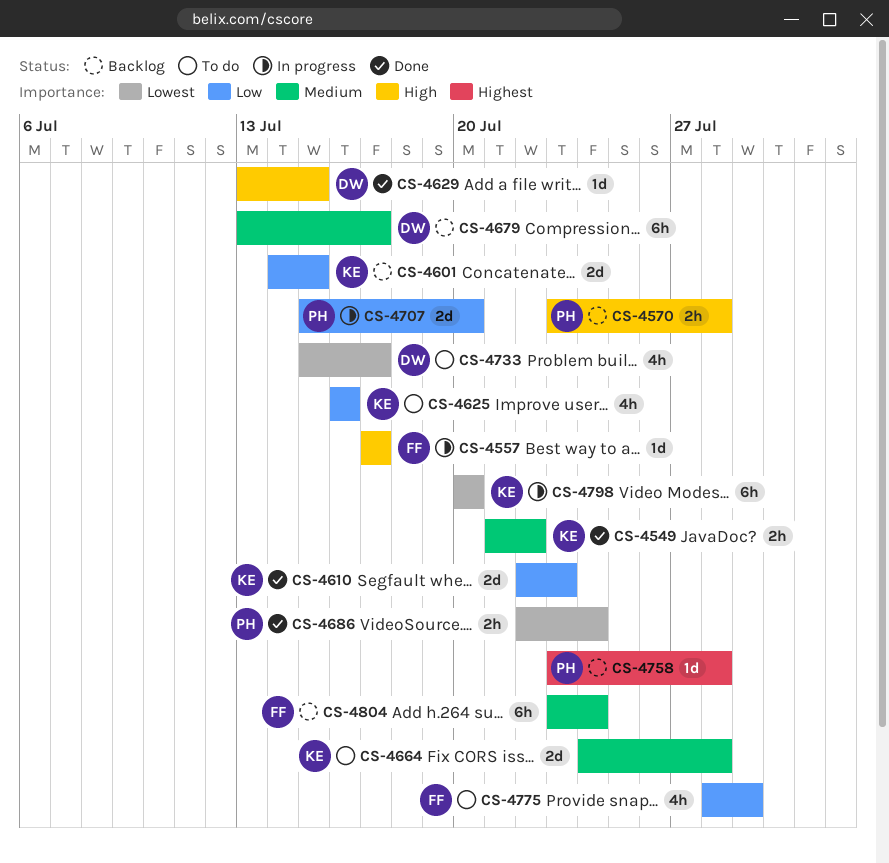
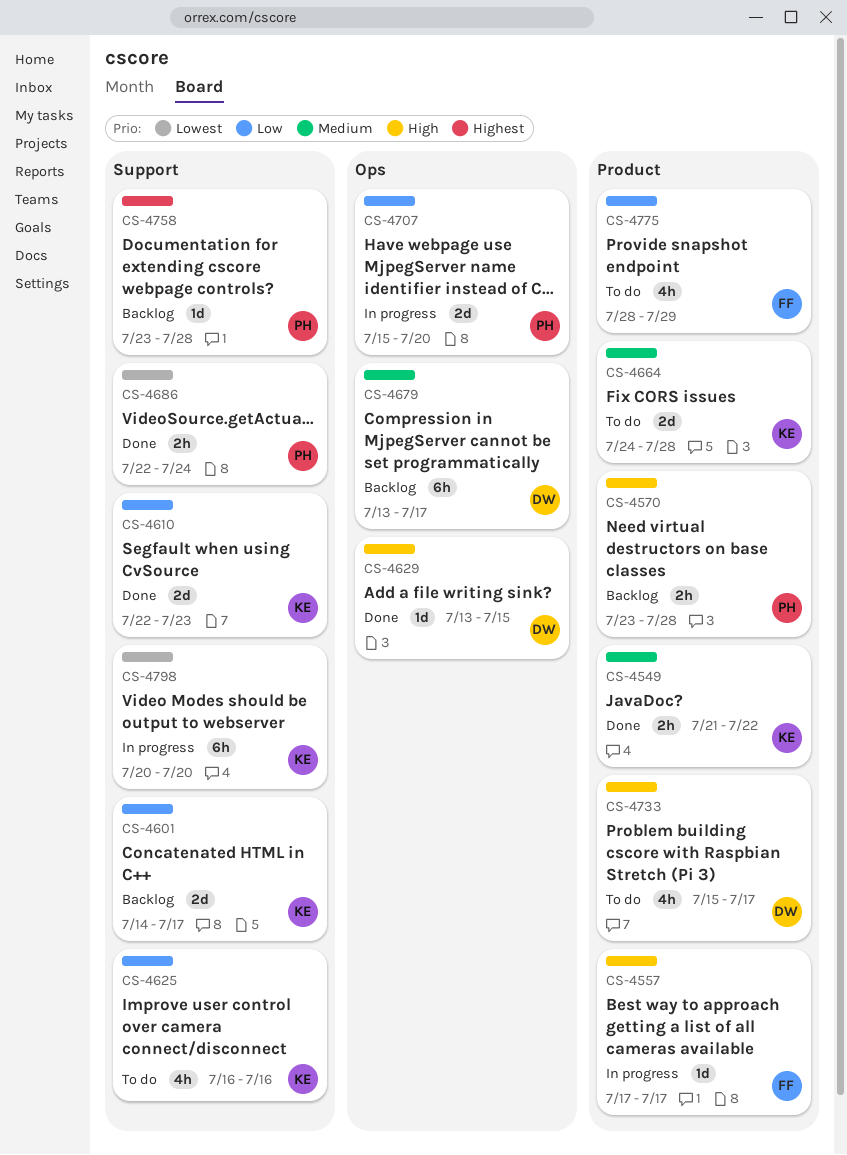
CS-4601, due: Jul 15 -> Jul 17
CS-4733, priority: Lowest -> High
CS-4804: present -> none

